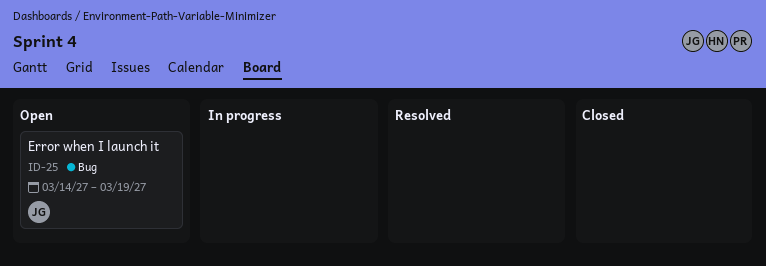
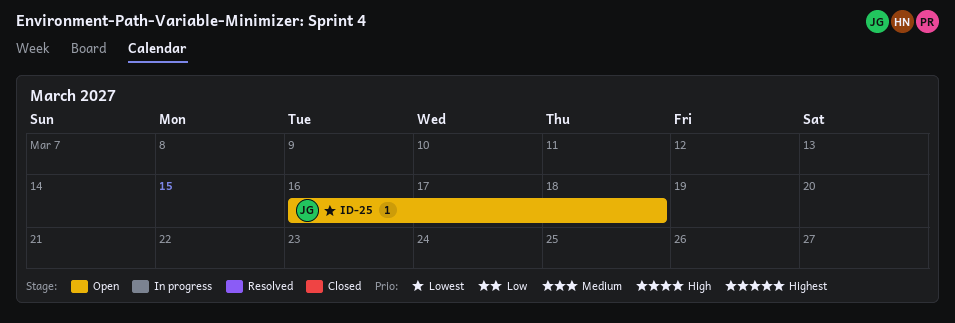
ID-25, start: Mar 14 -> Mar 16
ID-25, due: Mar 19 -> Mar 18

